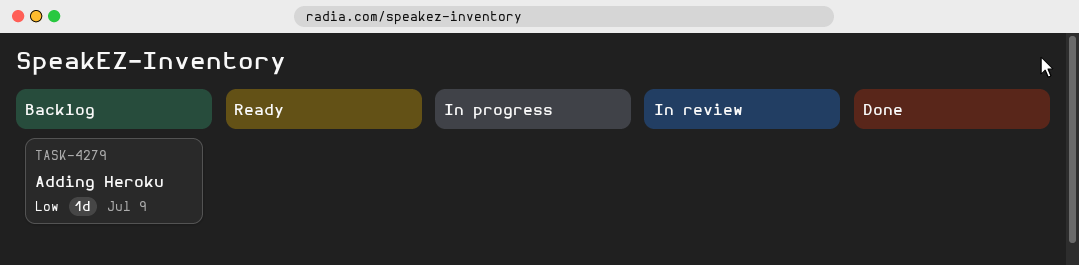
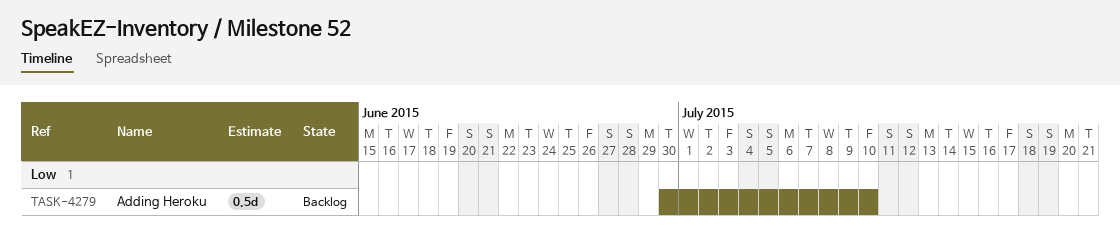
TASK-4279, estimate: 1d -> 0.5d
TASK-4279, due: Jul 9 -> Jul 10

